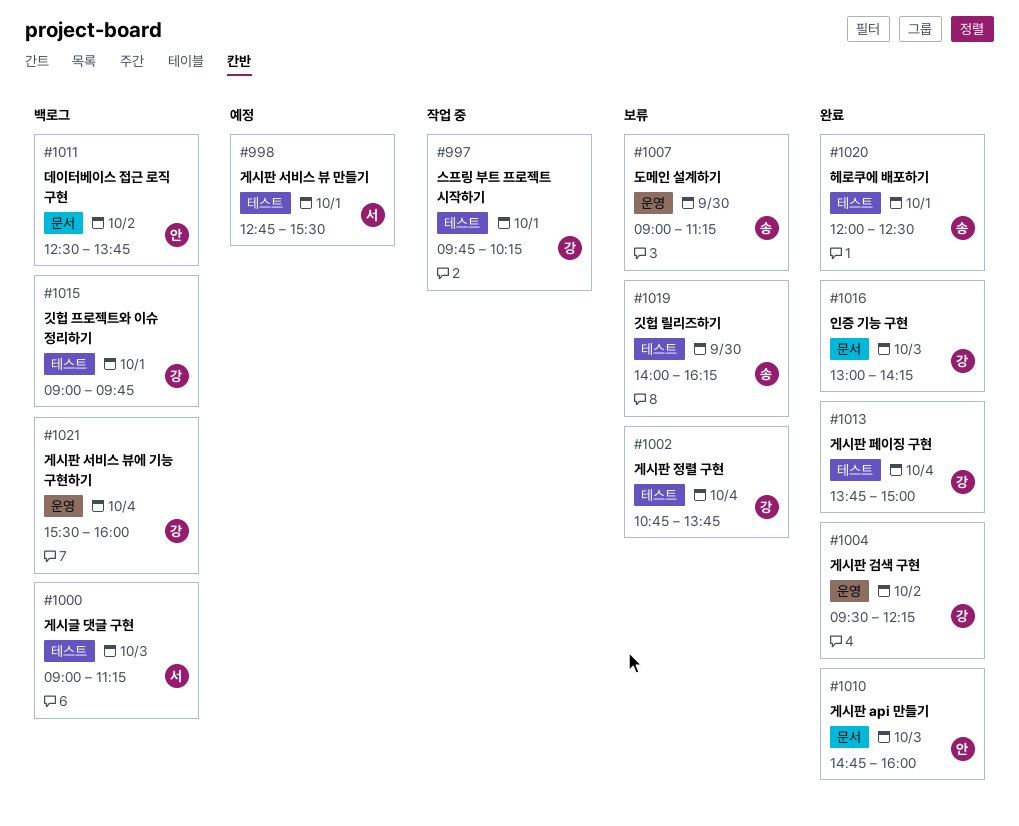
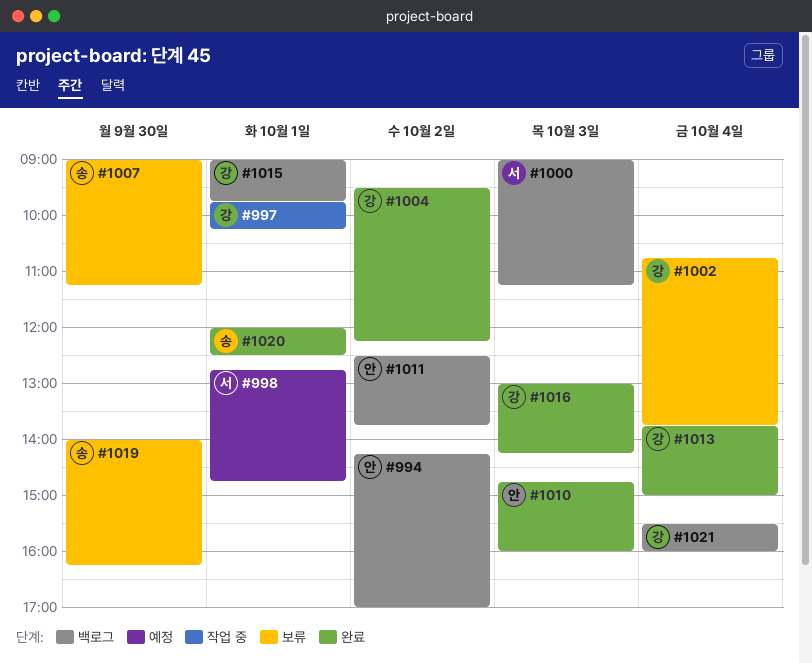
#994: none -> present
#998, ends: 15:30 -> 14:45

